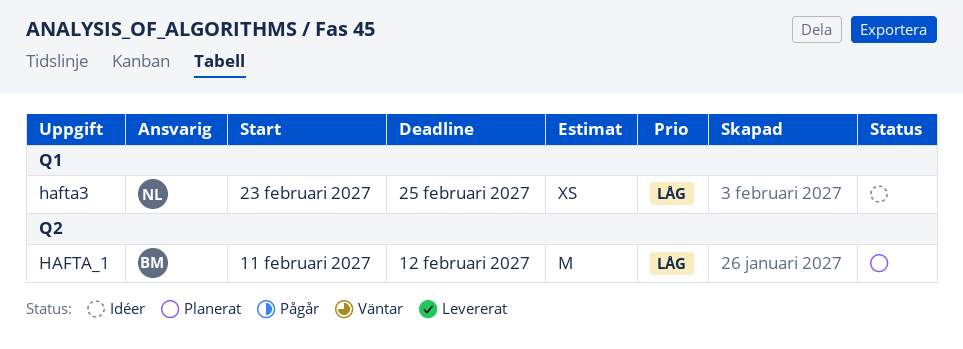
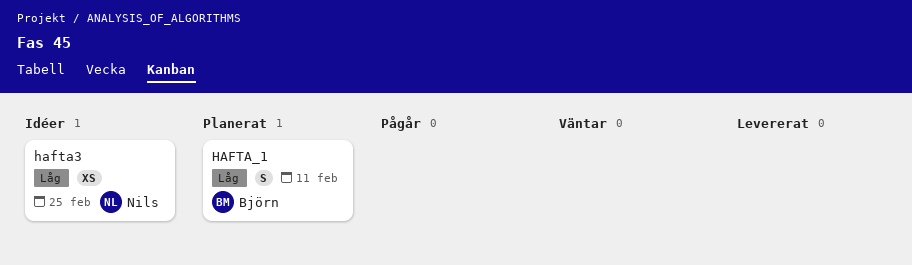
HAFTA_1, estimate: M -> S
HAFTA_1, due: Feb 12 -> Feb 11

